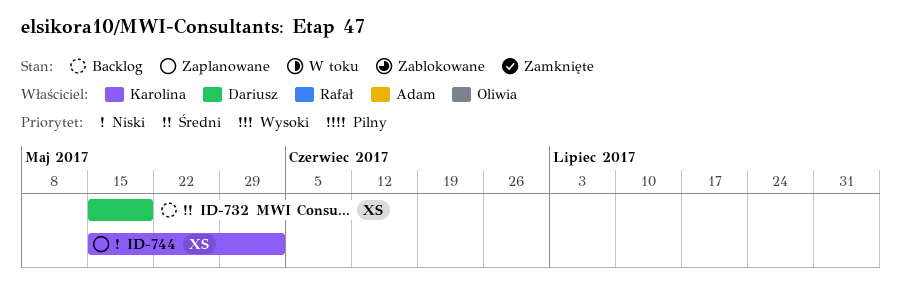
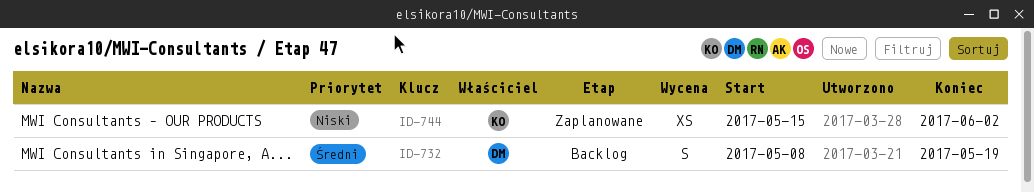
ID-732, estimate: XS -> S
ID-732, start: May 15 -> May 8

